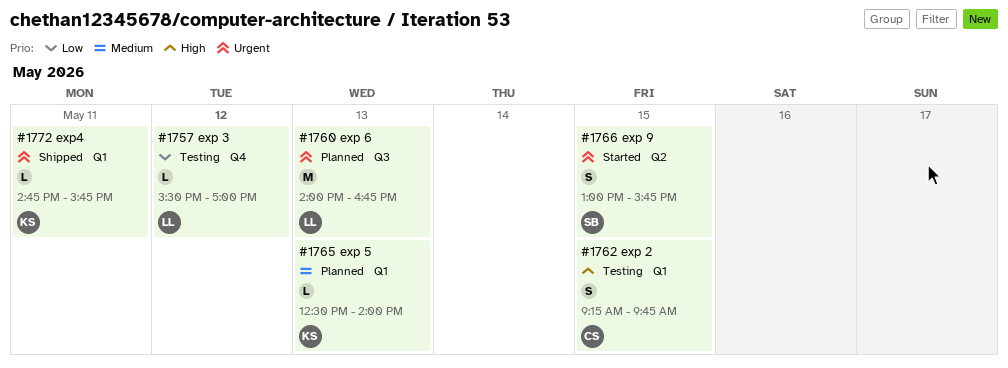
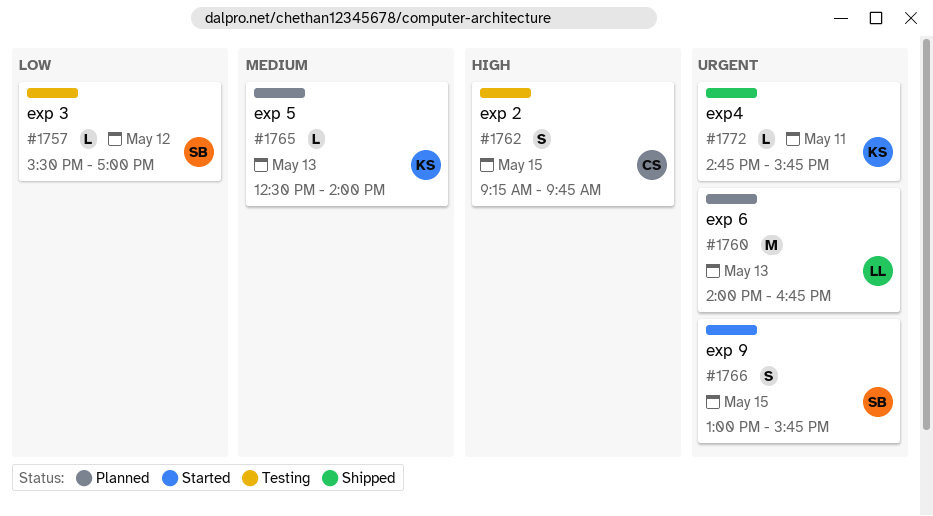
#1757, owner: LL -> SB

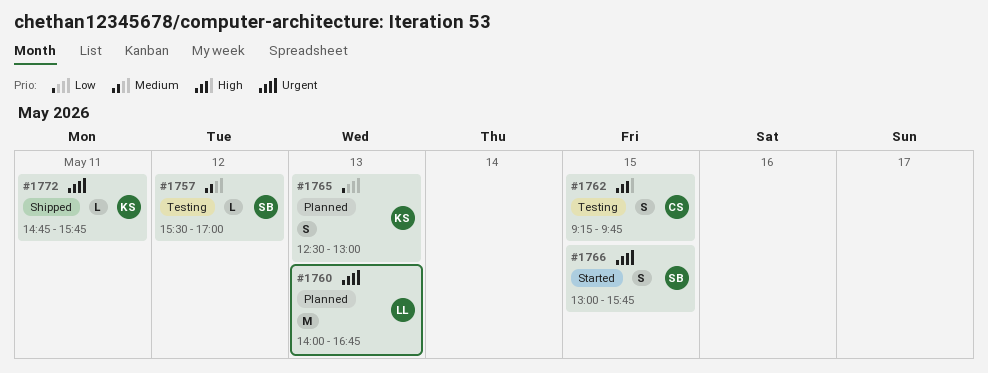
#1757, priority: Low -> Medium
#1765, priority: Medium -> Low
#1765, estimate: L -> S
#1765, ends: 14:00 -> 13:00

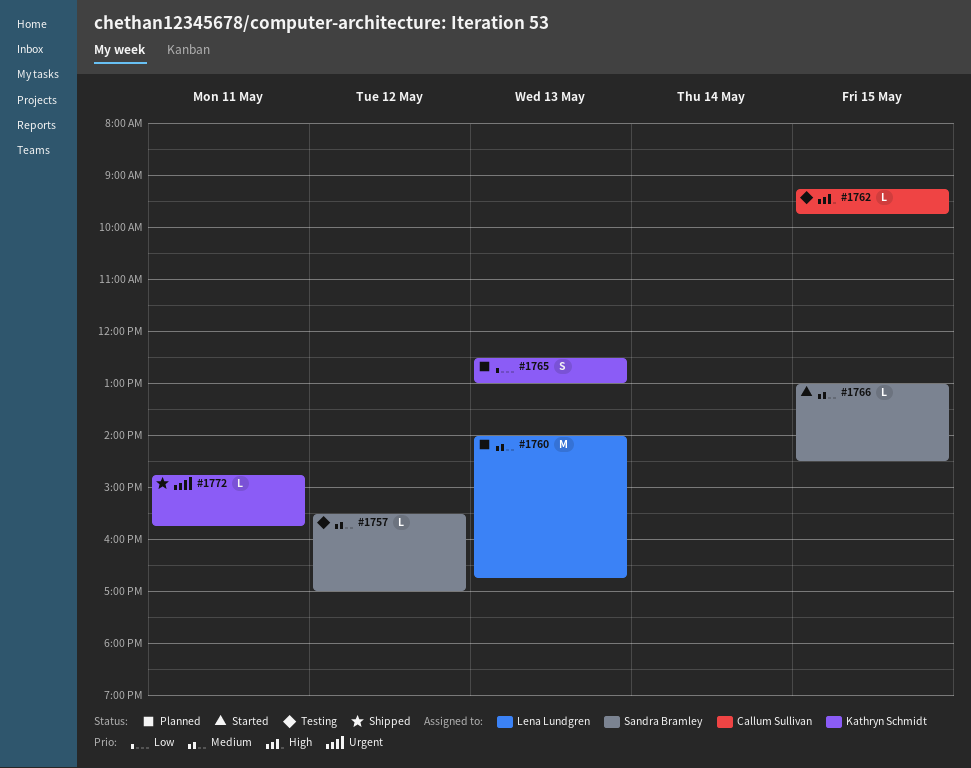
#1760, priority: Urgent -> Medium
#1762, estimate: S -> L
#1766, priority: Urgent -> Medium
#1766, estimate: S -> L
#1766, ends: 15:45 -> 14:30

